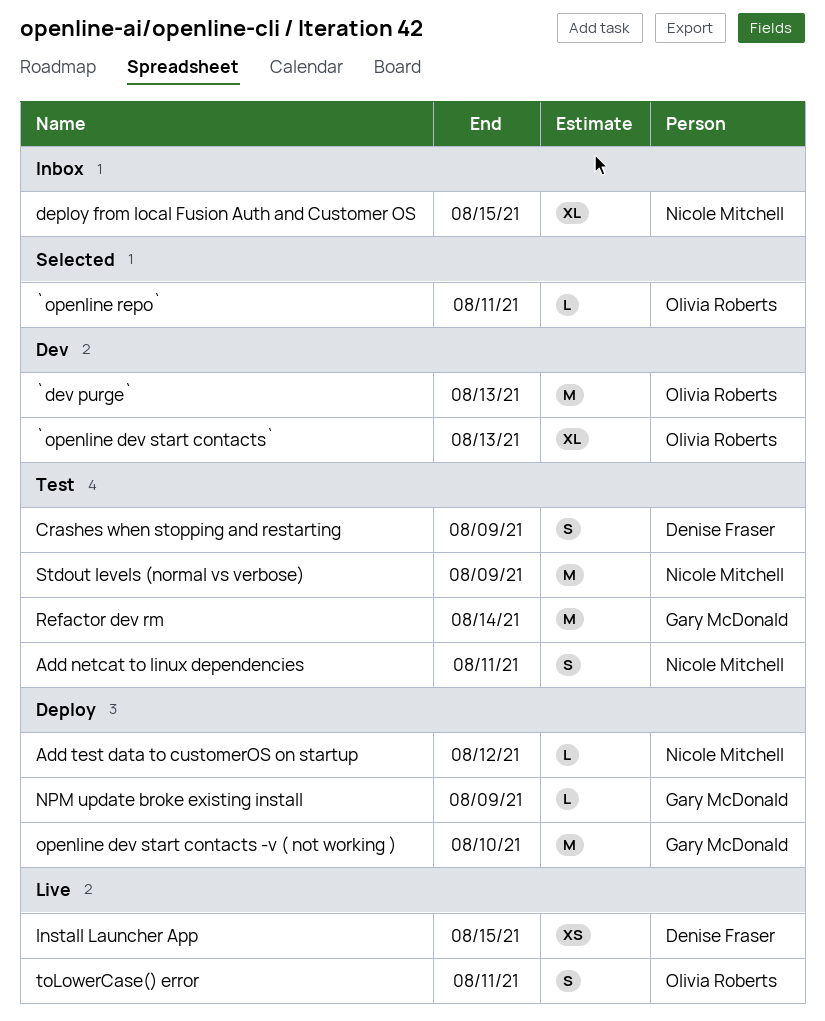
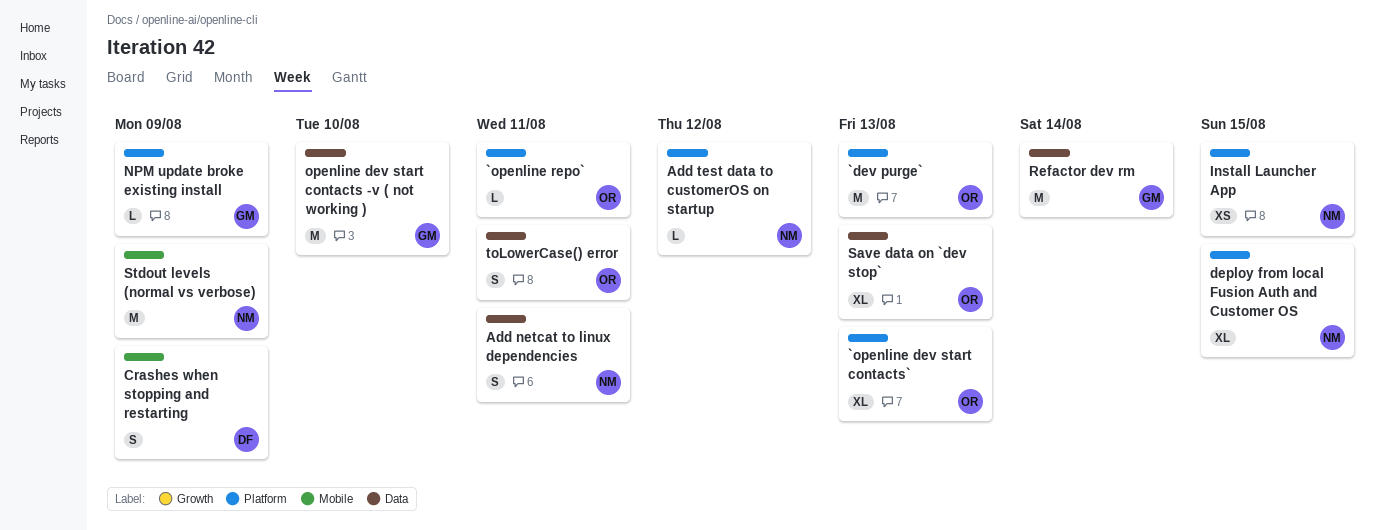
Install Launcher App, owner: Denise Fraser -> Nicole Mitchell
Save data on `dev stop`: none -> present

